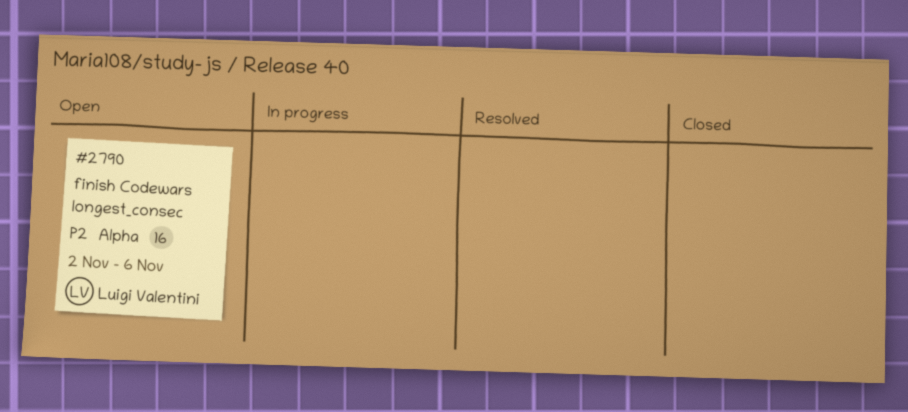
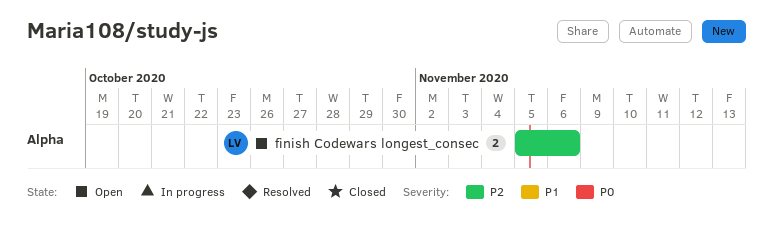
finish Codewars longest_consec, estimate: 16 -> 2
finish Codewars longest_consec, start: Nov 2 -> Nov 5

